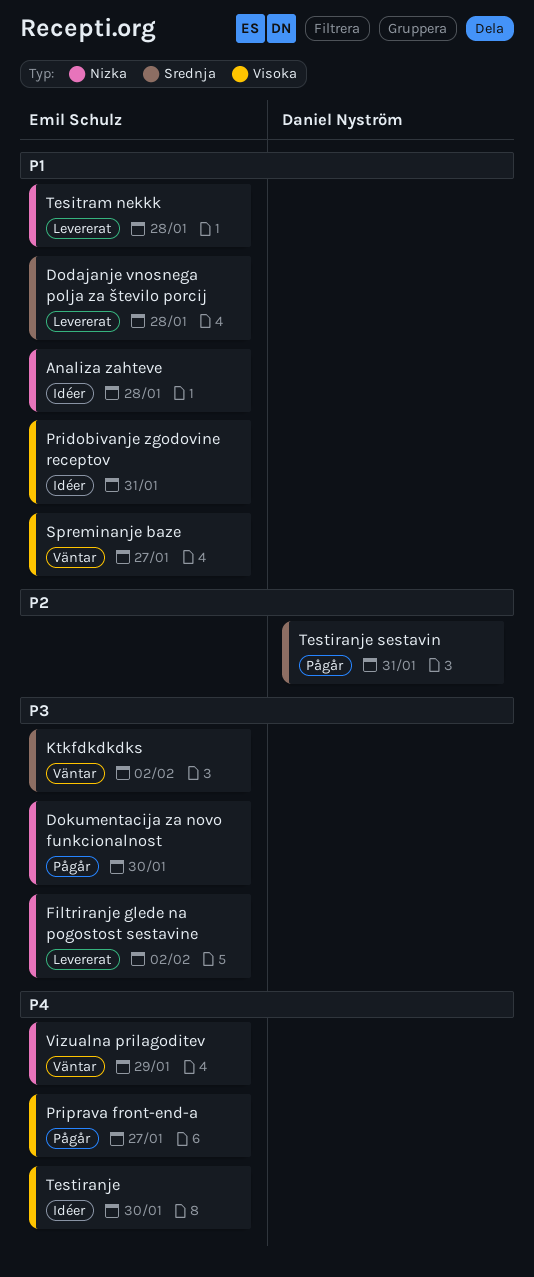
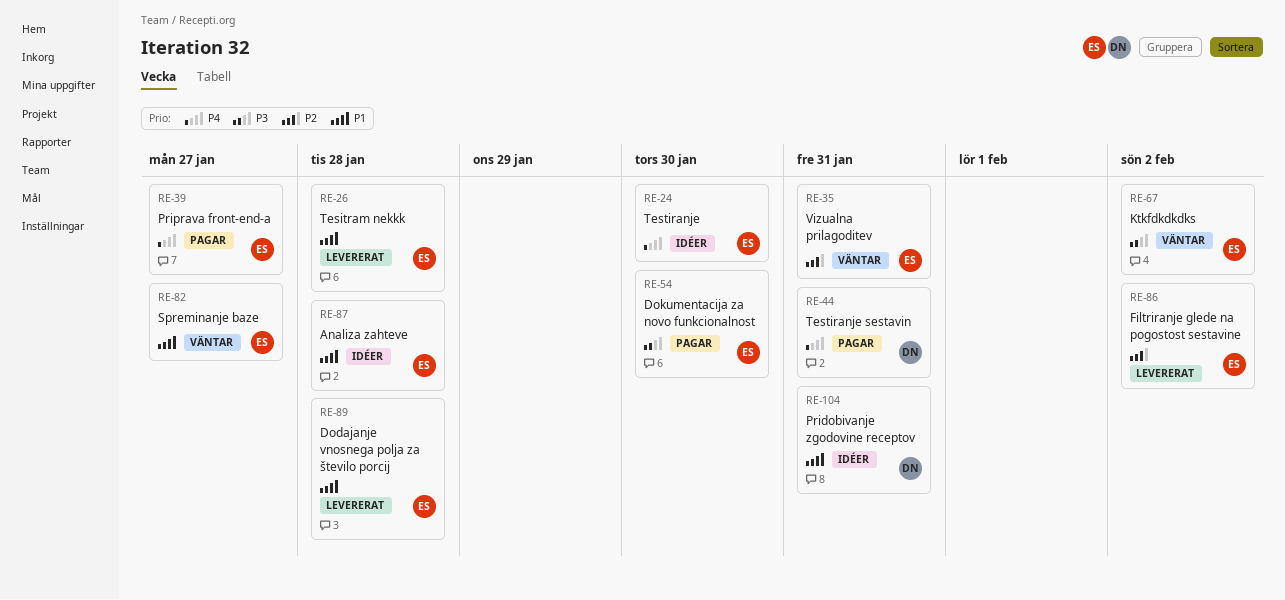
Filtriranje glede na pogostost sestavine, priority: P3 -> P2
Pridobivanje zgodovine receptov, owner: Emil Schulz -> Daniel Nyström
Testiranje sestavin, priority: P2 -> P4
Vizualna prilagoditev, priority: P4 -> P2
Vizualna prilagoditev, due: Jan 29 -> Jan 31

